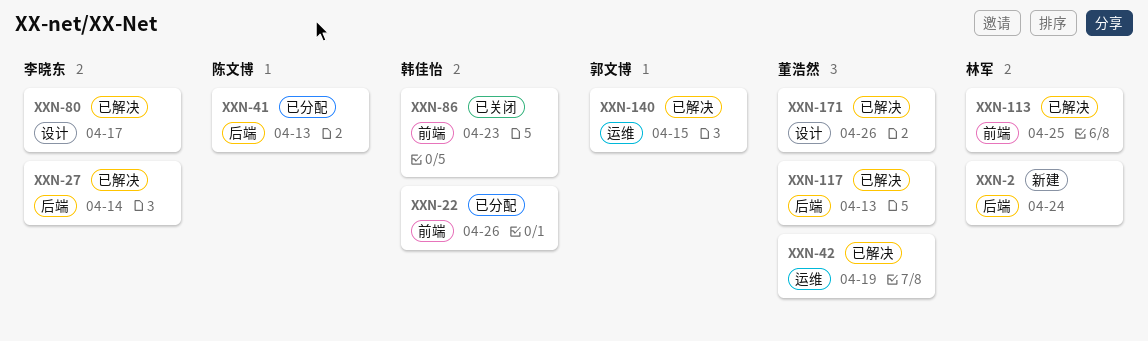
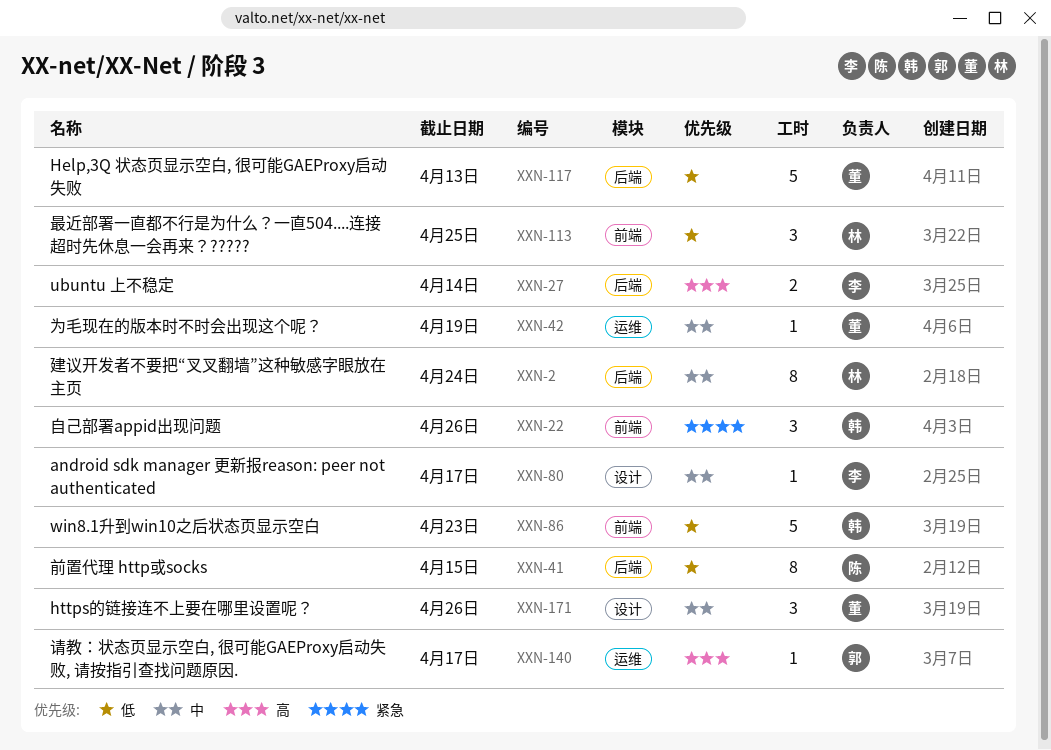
XXN-41, due: Apr 13 -> Apr 15
XXN-140, due: Apr 15 -> Apr 17

